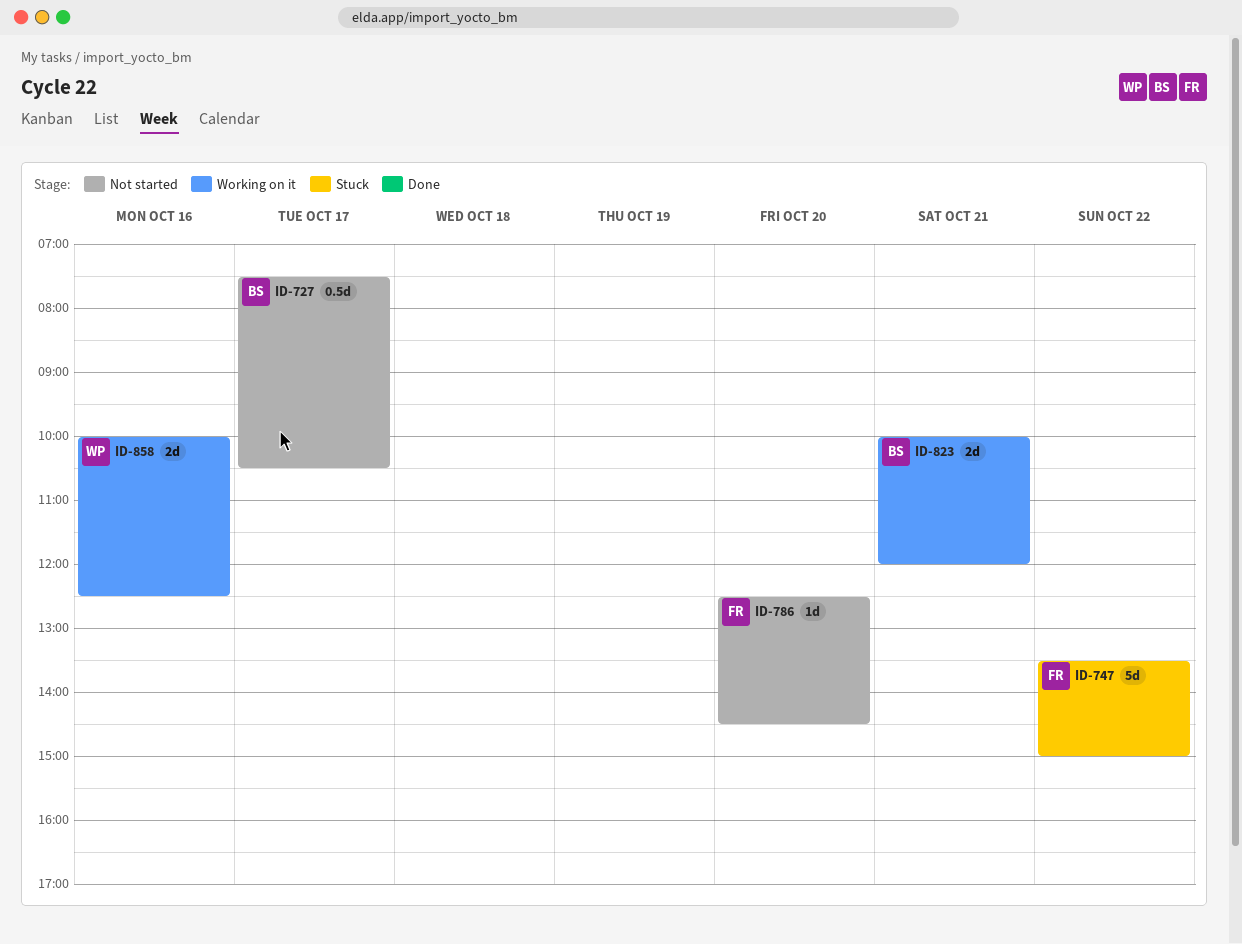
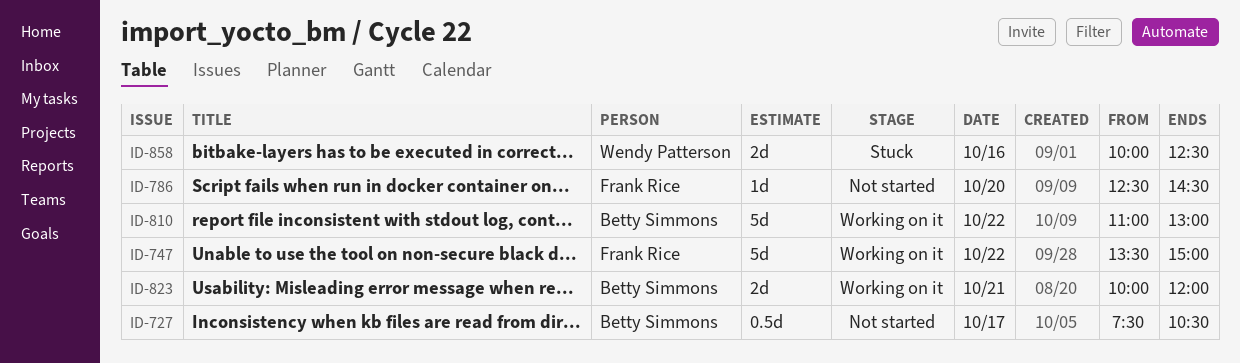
ID-747, status: Stuck -> Working on it
ID-810: none -> present
ID-858, status: Working on it -> Stuck

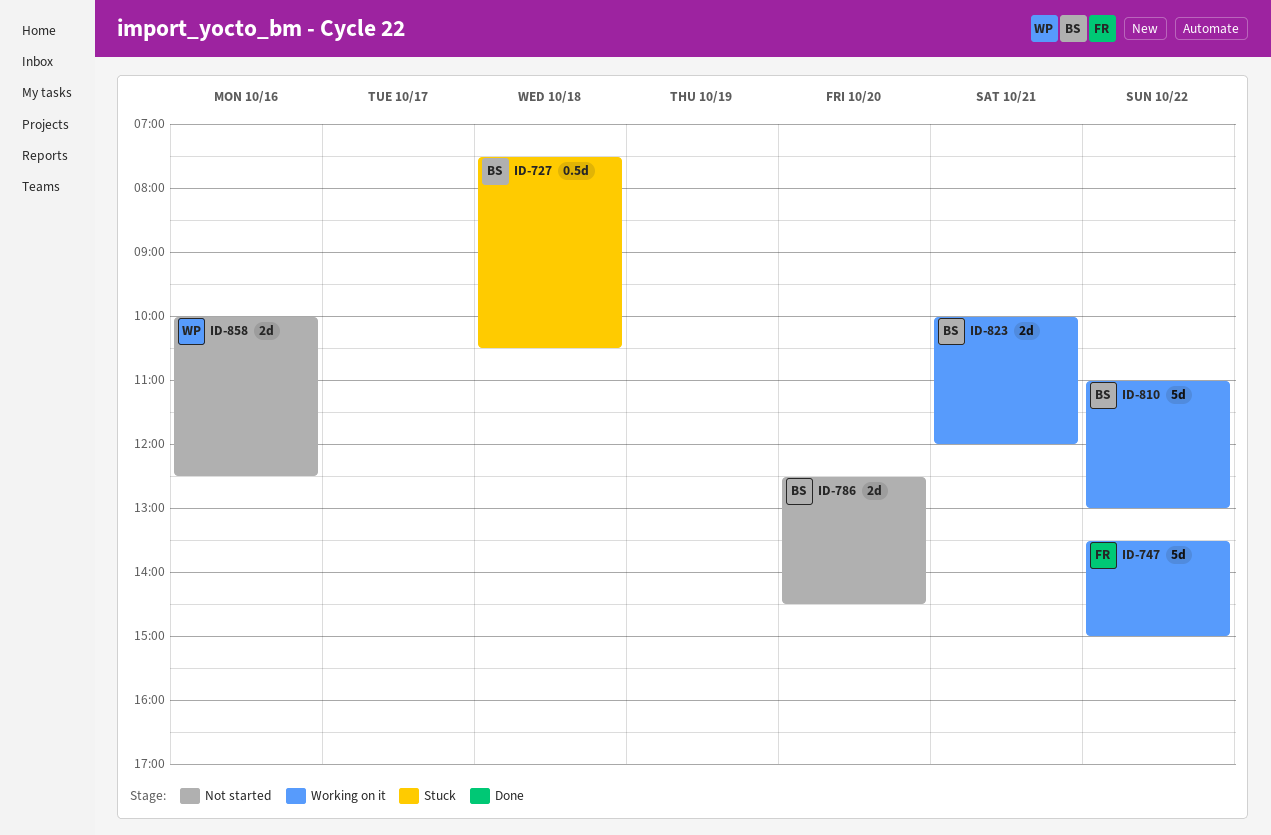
ID-727, status: Not started -> Stuck
ID-727, day: Oct 17 -> Oct 18
ID-786, owner: Frank Rice -> Betty Simmons
ID-786, estimate: 1d -> 2d
ID-858, status: Stuck -> Not started

